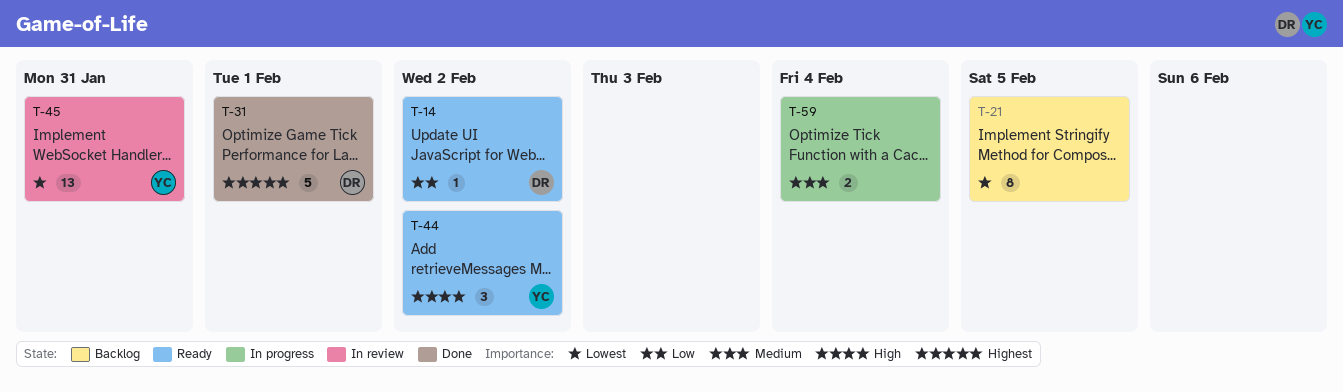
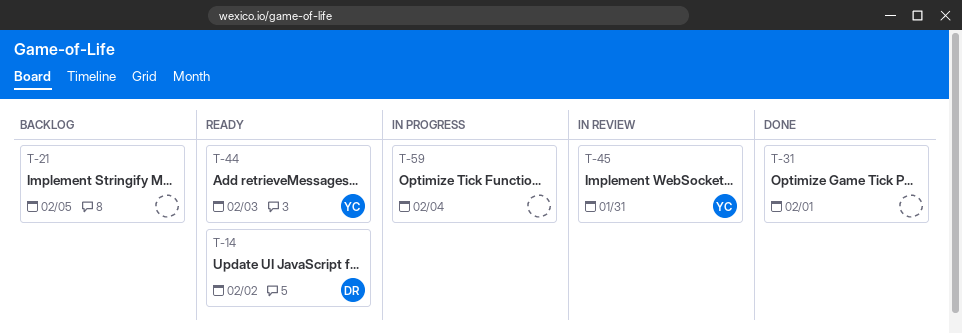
T-31, owner: DR -> none
T-44, due: Feb 2 -> Feb 3

